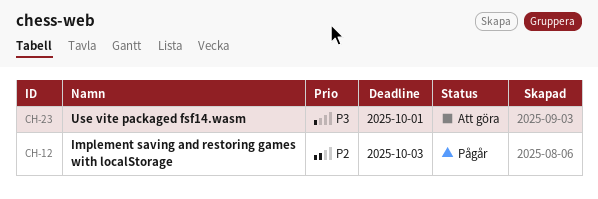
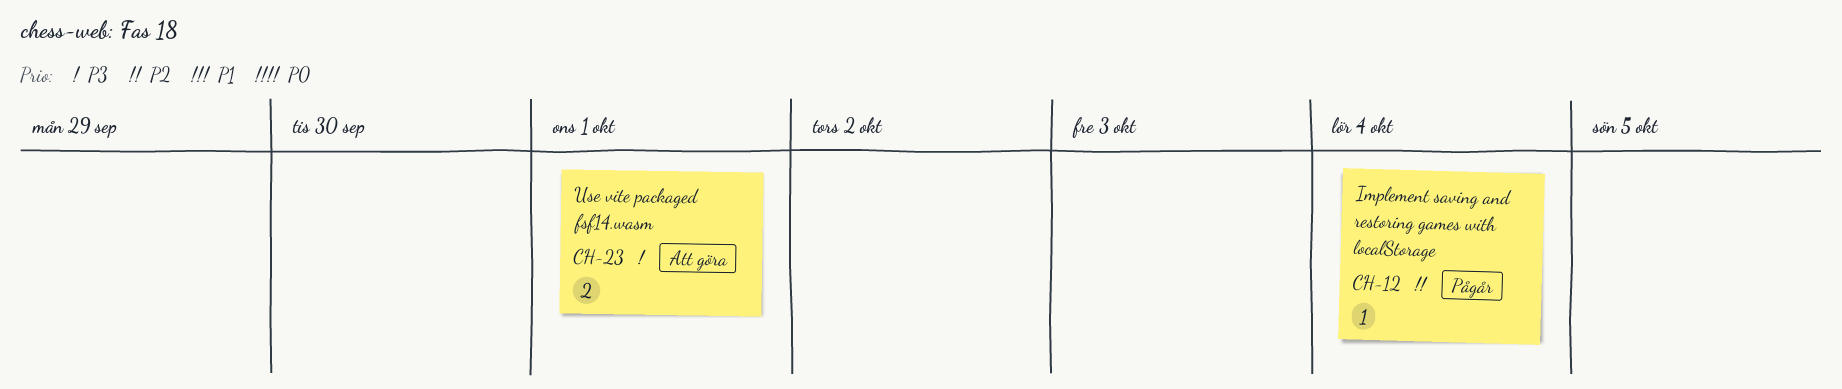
CH-12, due: Oct 3 -> Oct 4

